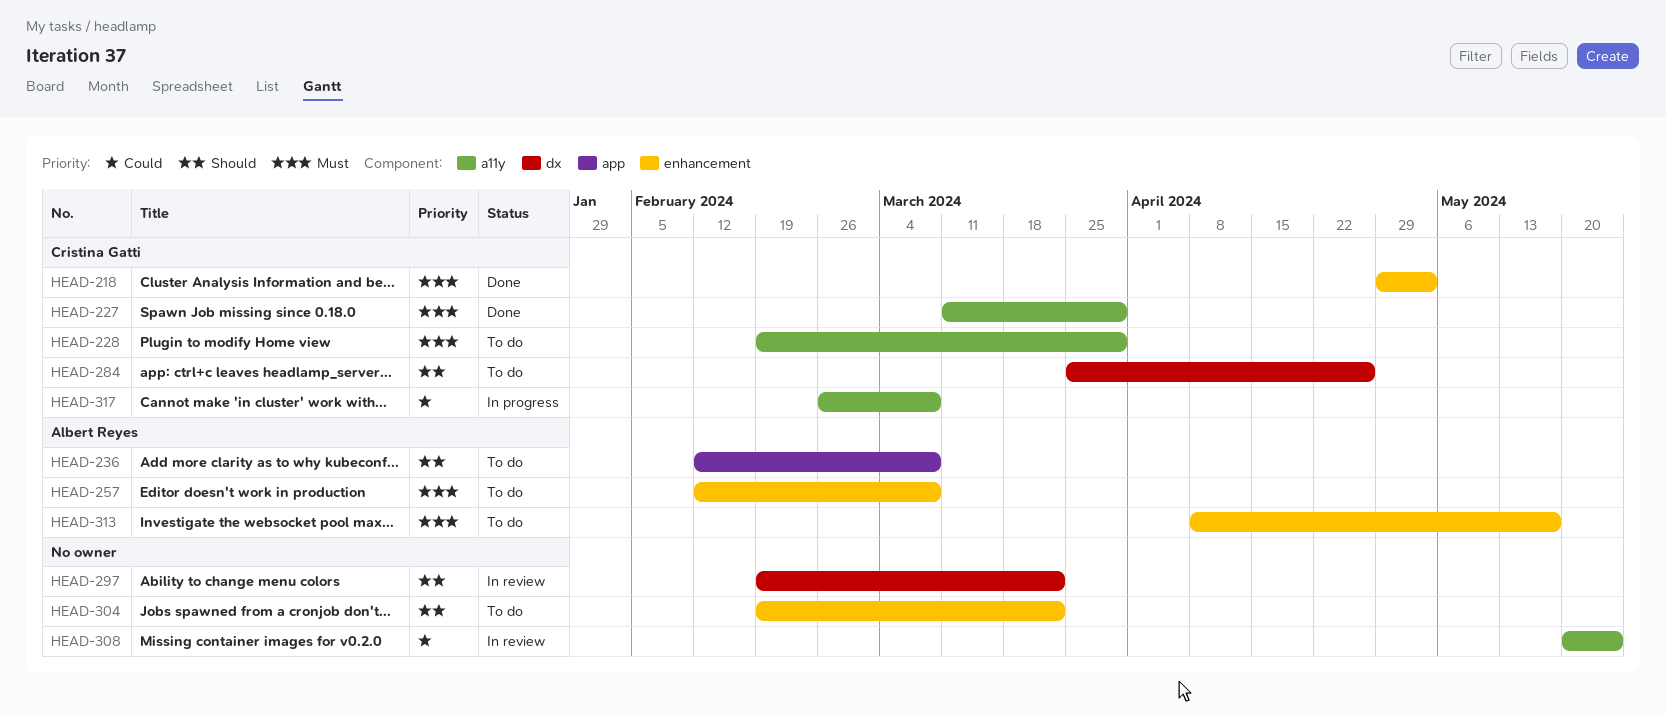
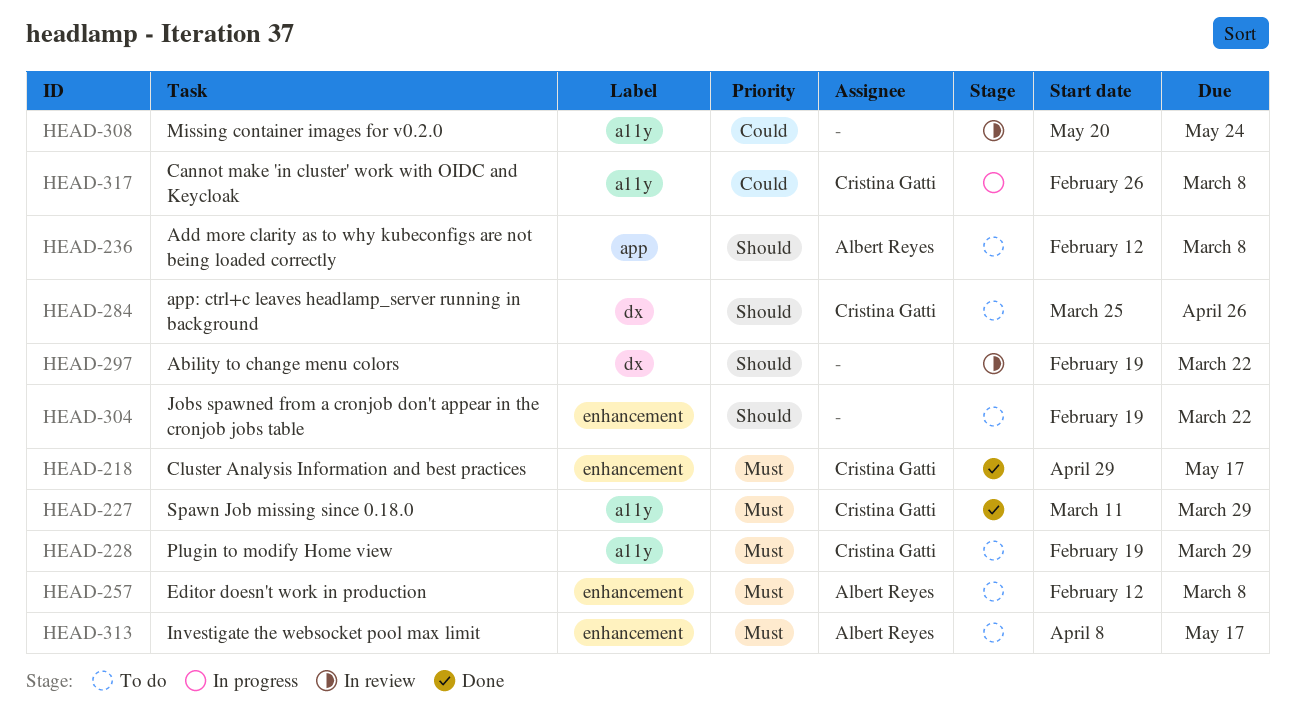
HEAD-218, due: May 3 -> May 17

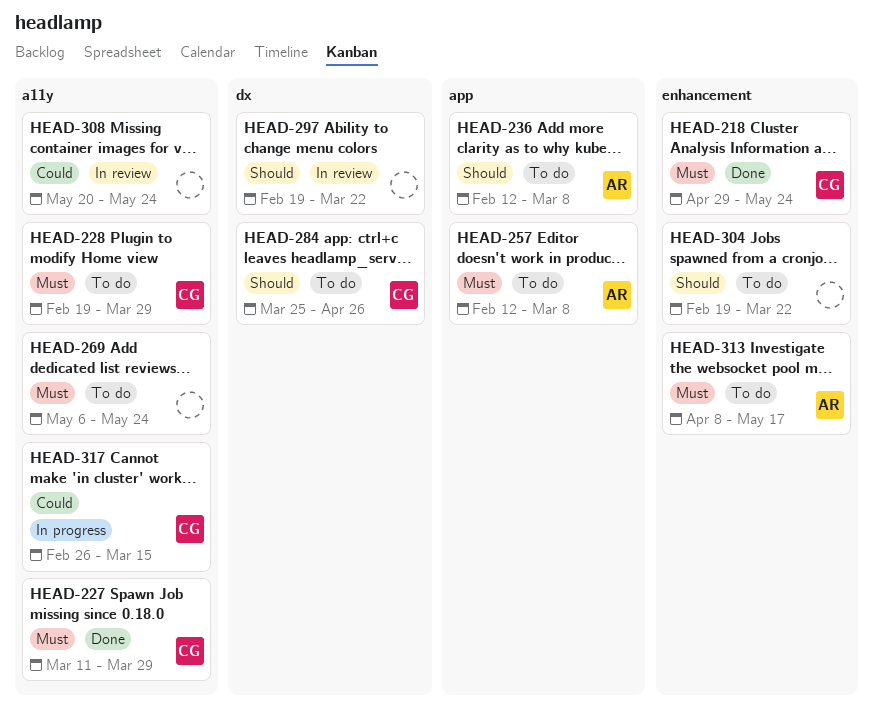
HEAD-218, due: May 17 -> May 24
HEAD-257, label: enhancement -> app
HEAD-269: none -> present
HEAD-317, due: Mar 8 -> Mar 15

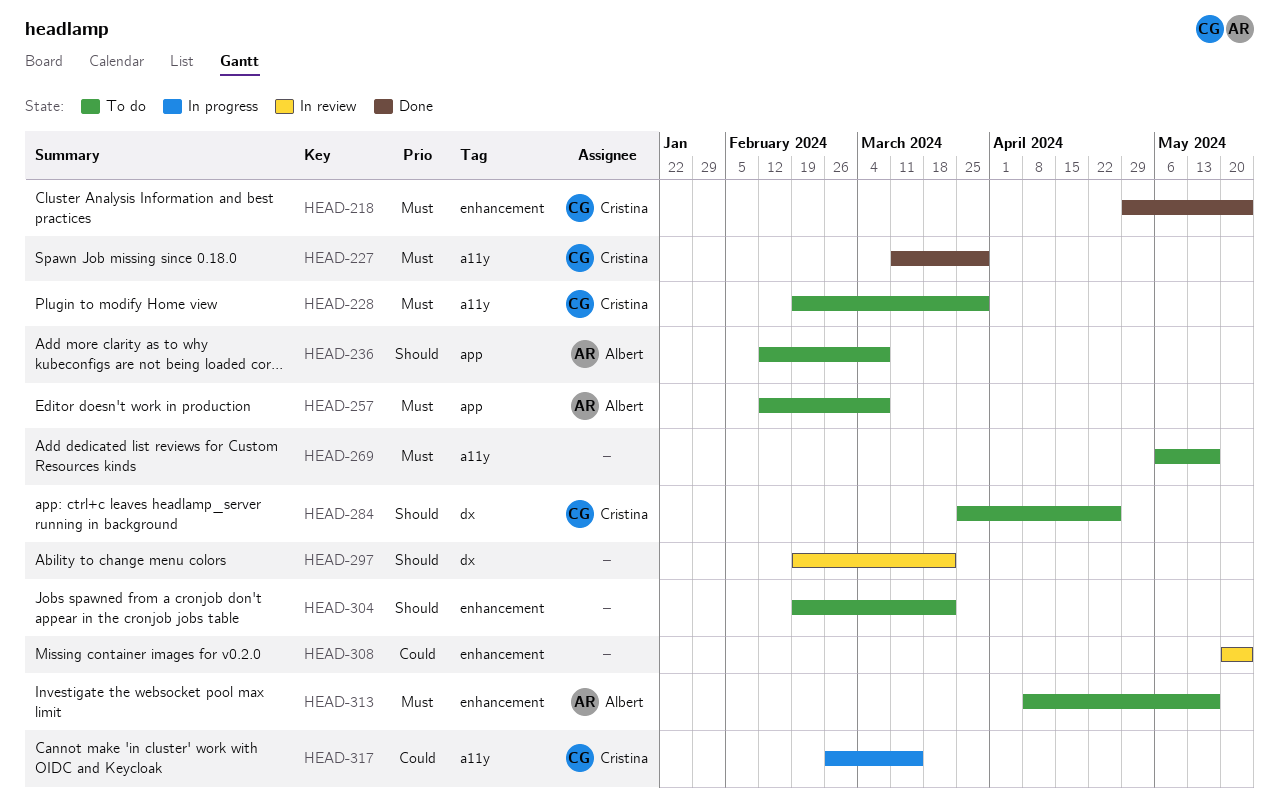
HEAD-269, due: May 24 -> May 17
HEAD-308, label: a11y -> enhancement

